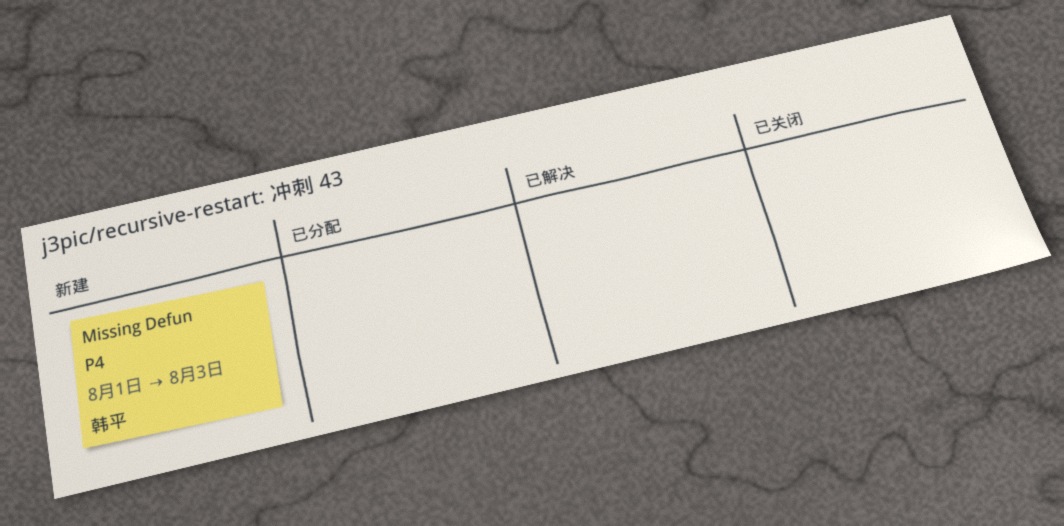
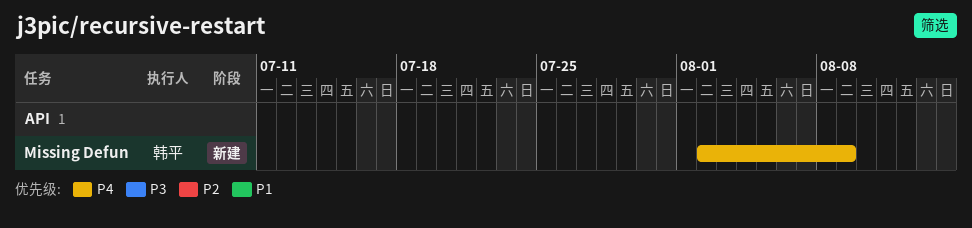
Missing Defun, start: Aug 1 -> Aug 2
Missing Defun, due: Aug 3 -> Aug 9

